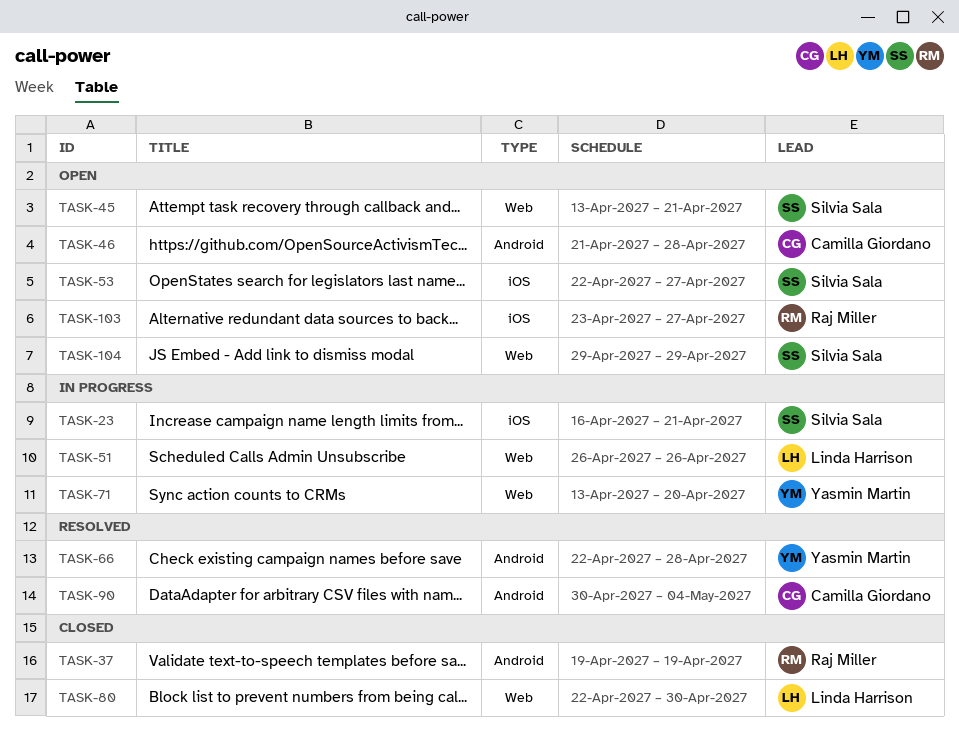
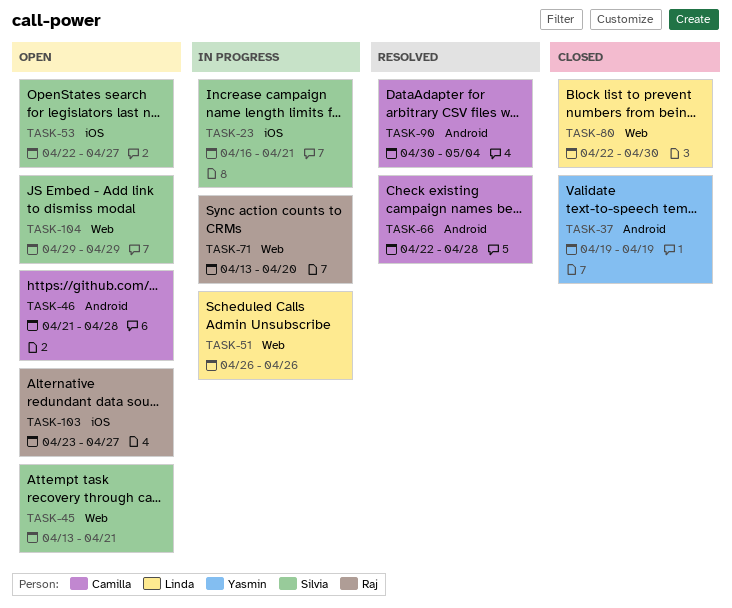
TASK-37, owner: Raj Miller -> Yasmin Martin
TASK-66, owner: Yasmin Martin -> Camilla Giordano
TASK-71, owner: Yasmin Martin -> Raj Miller

